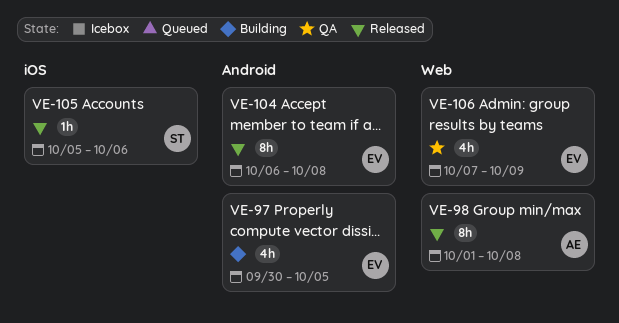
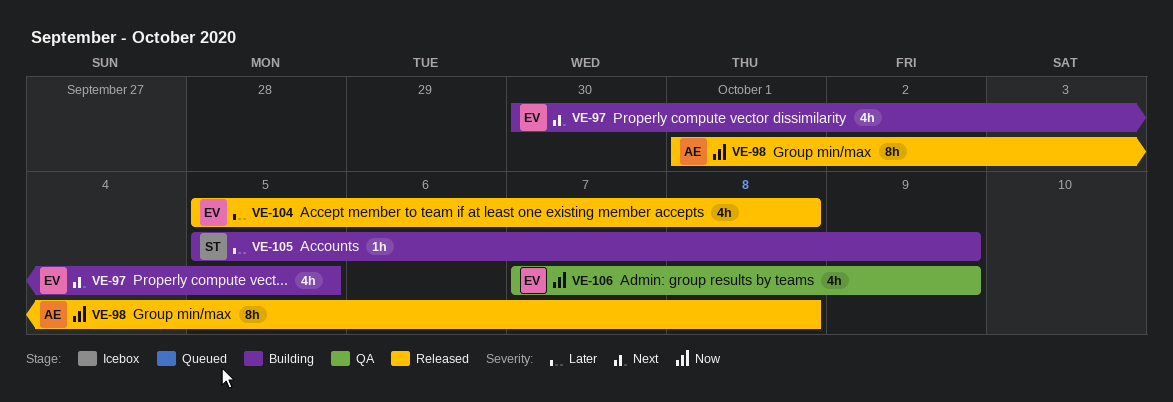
VE-104, estimate: 8h -> 4h
VE-104, start: Oct 6 -> Oct 5
VE-105, status: Released -> Building
VE-105, due: Oct 6 -> Oct 9

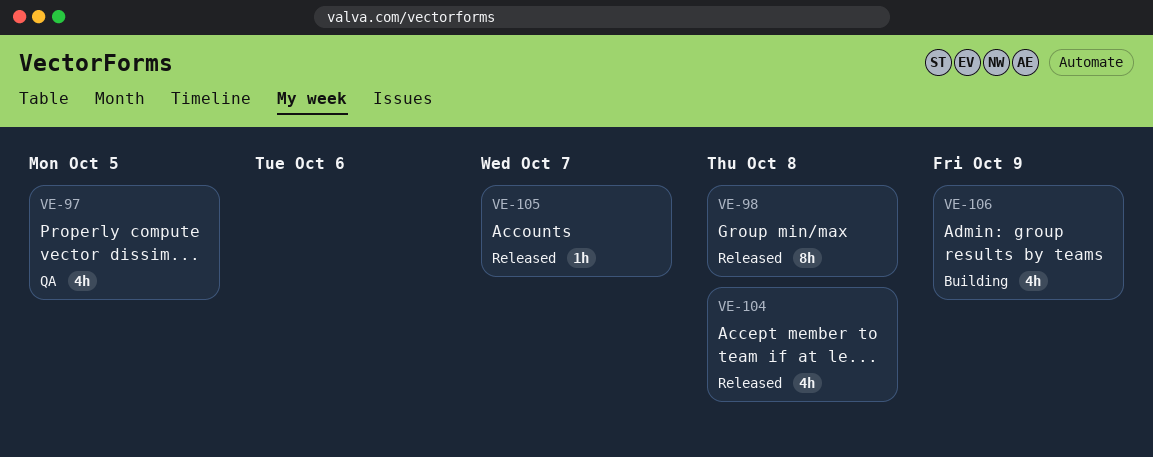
VE-97, status: Building -> QA
VE-105, status: Building -> Released
VE-105, due: Oct 9 -> Oct 7
VE-106, status: QA -> Building

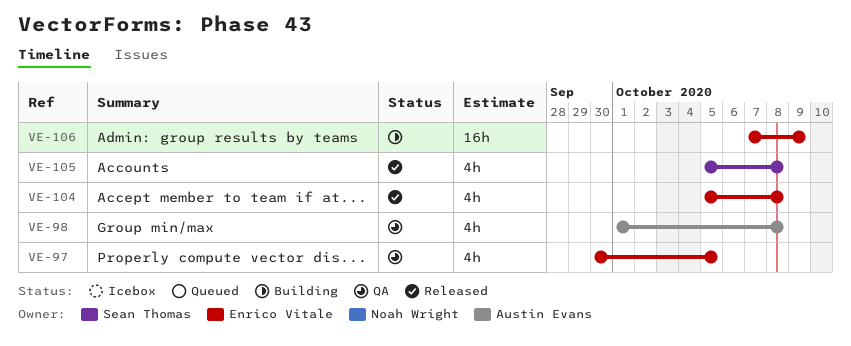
VE-98, status: Released -> QA
VE-98, estimate: 8h -> 4h
VE-105, estimate: 1h -> 4h
VE-105, due: Oct 7 -> Oct 8
VE-106, estimate: 4h -> 16h

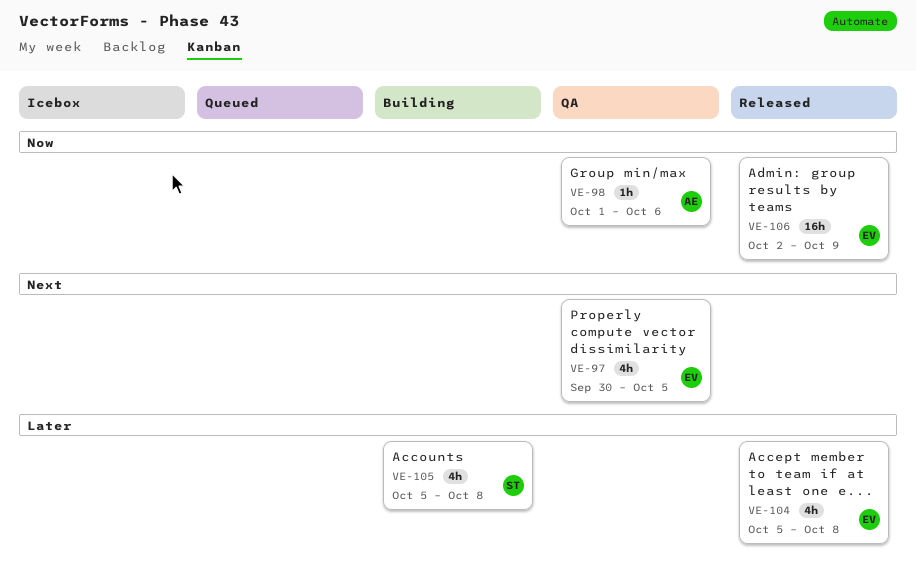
VE-98, estimate: 4h -> 1h
VE-98, due: Oct 8 -> Oct 6
VE-105, status: Released -> Building
VE-106, status: Building -> Released
VE-106, start: Oct 7 -> Oct 2

